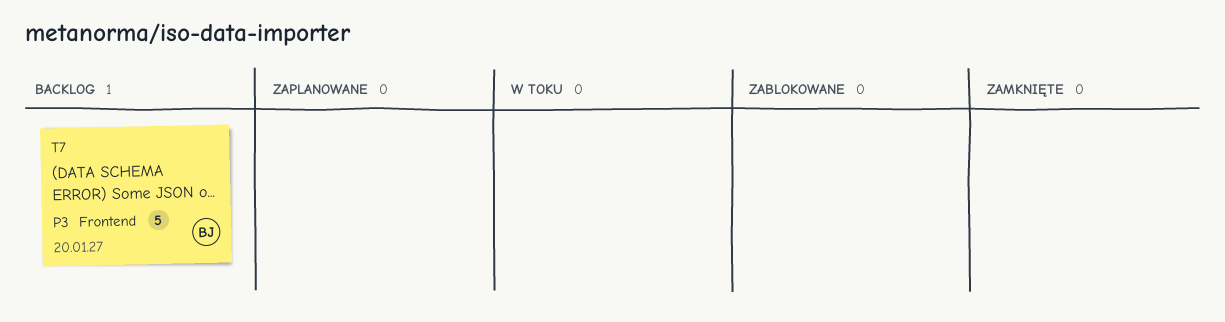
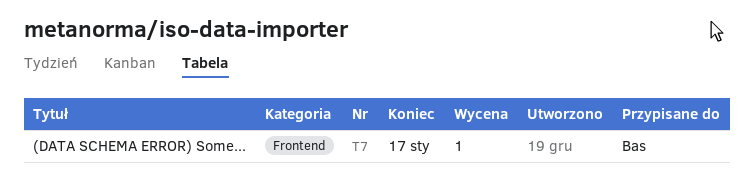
T7, estimate: 5 -> 1
T7, due: Jan 20 -> Jan 17

